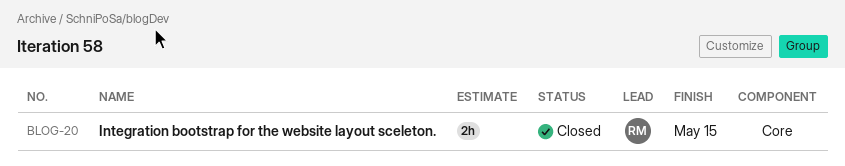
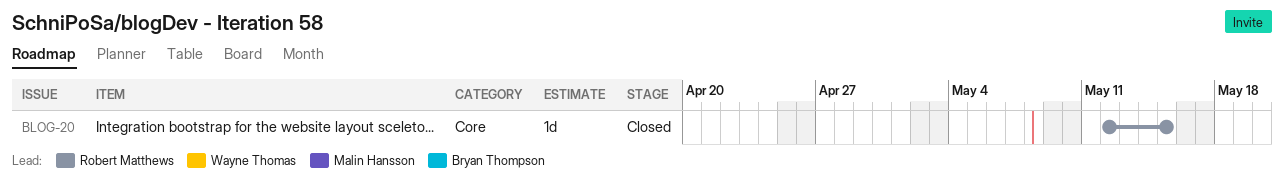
BLOG-20, estimate: 2h -> 1d

